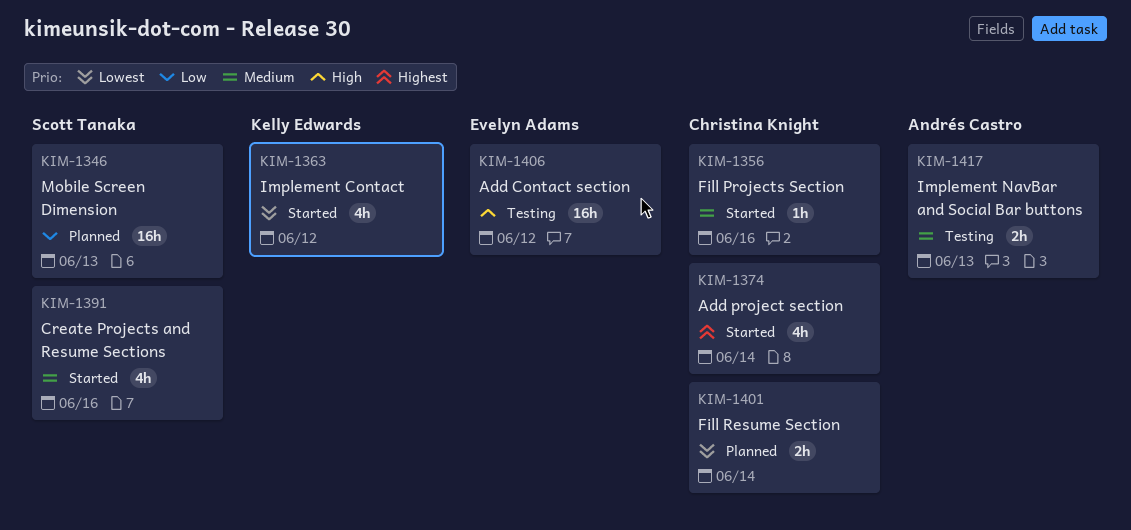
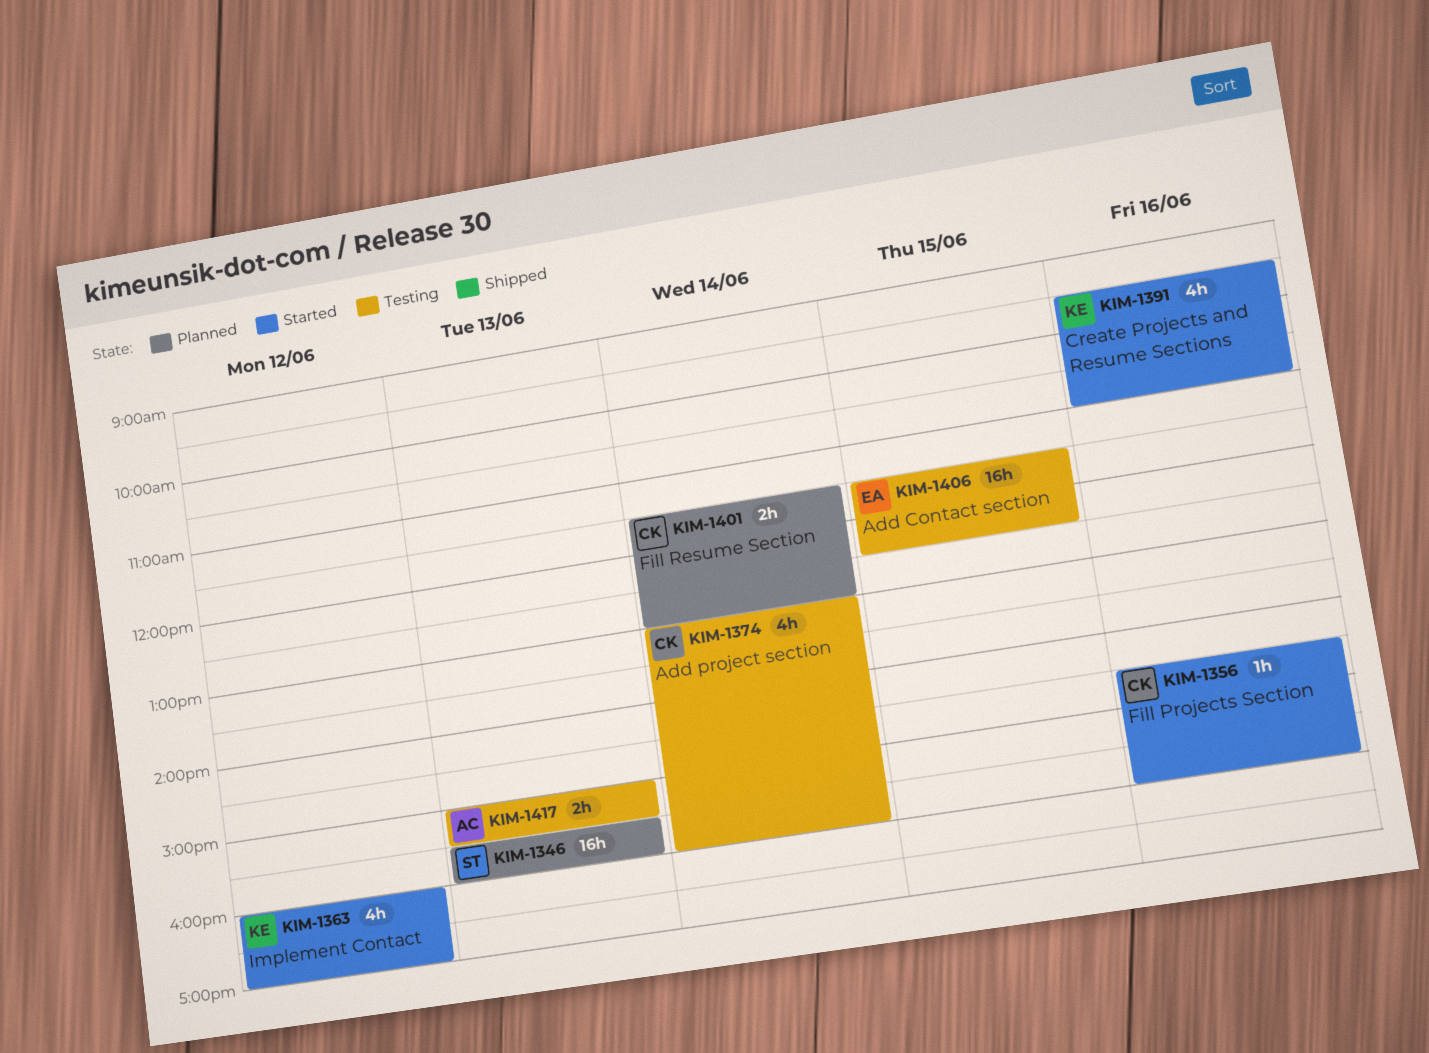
KIM-1374, status: Started -> Testing
KIM-1391, owner: Scott Tanaka -> Kelly Edwards
KIM-1406, day: Jun 12 -> Jun 15

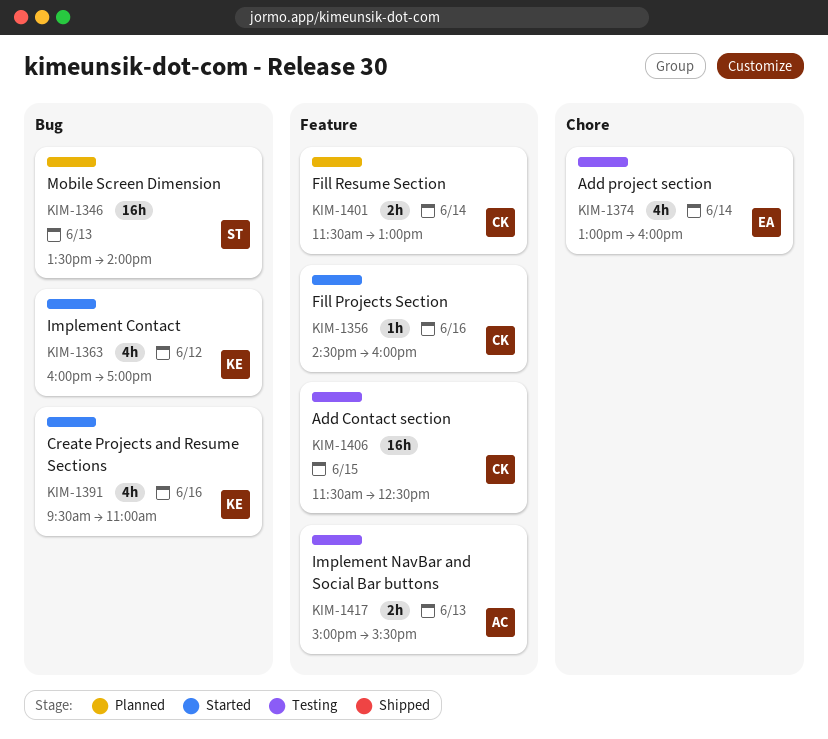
KIM-1346, begins: 15:30 -> 13:30
KIM-1346, ends: 16:00 -> 14:00
KIM-1374, owner: CK -> EA
KIM-1406, owner: EA -> CK

